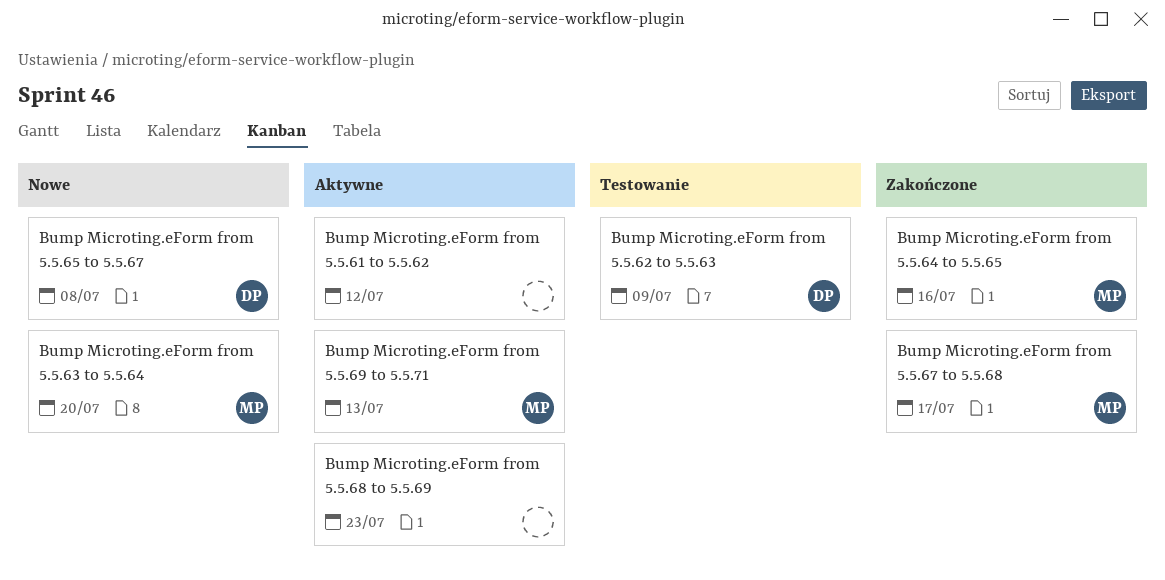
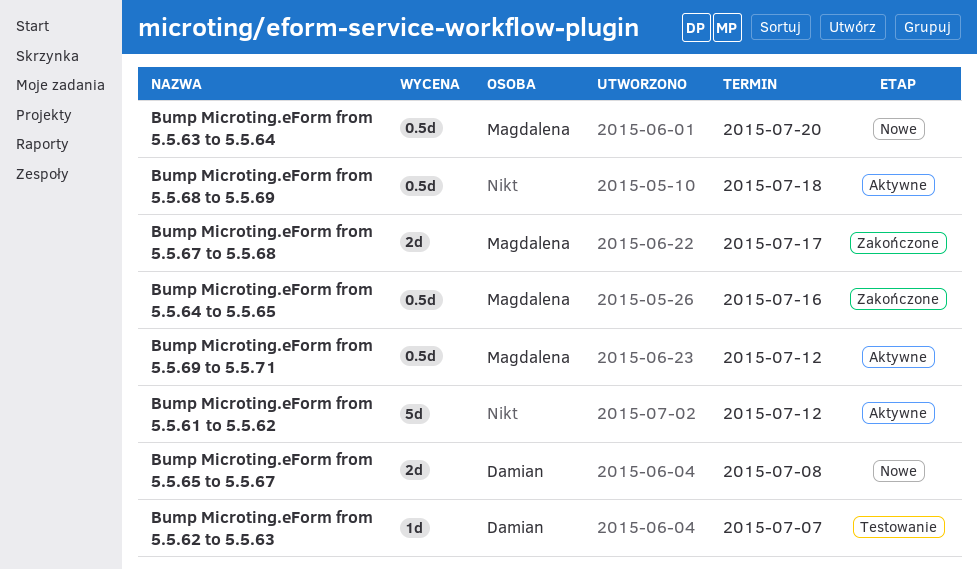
Bump Microting.eForm from 5.5.62 to 5.5.63, due: Jul 9 -> Jul 7
Bump Microting.eForm from 5.5.68 to 5.5.69, due: Jul 23 -> Jul 18
Bump Microting.eForm from 5.5.69 to 5.5.71, due: Jul 13 -> Jul 12

